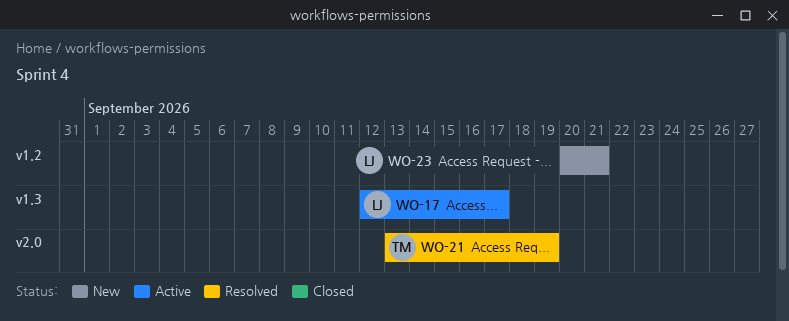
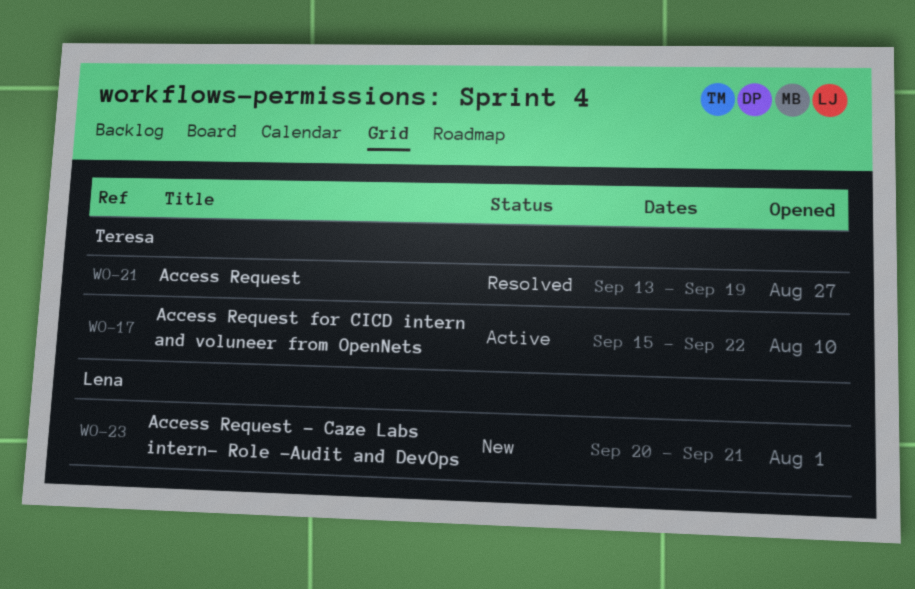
WO-17, owner: Lena -> Teresa
WO-17, start: Sep 12 -> Sep 15
WO-17, due: Sep 17 -> Sep 22

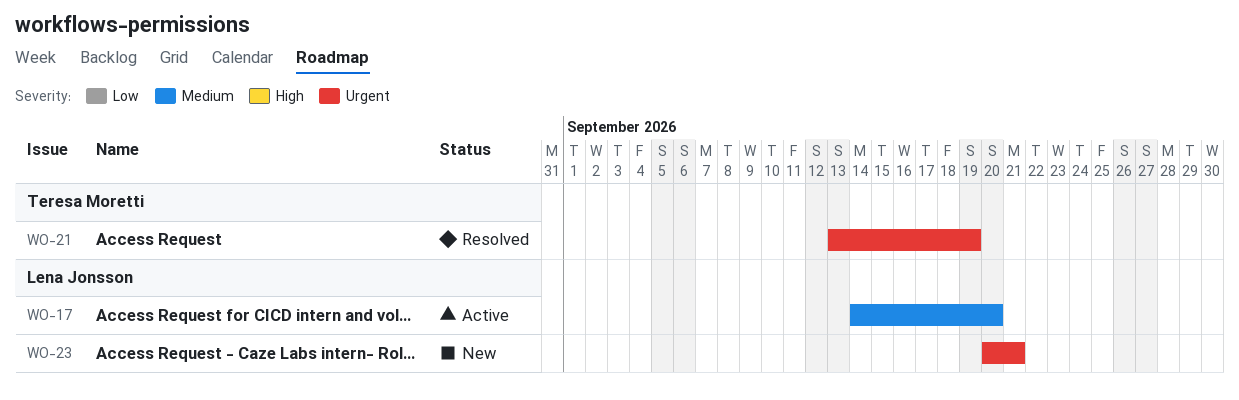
WO-17, owner: Teresa Moretti -> Lena Jonsson
WO-17, start: Sep 15 -> Sep 14
WO-17, due: Sep 22 -> Sep 20

